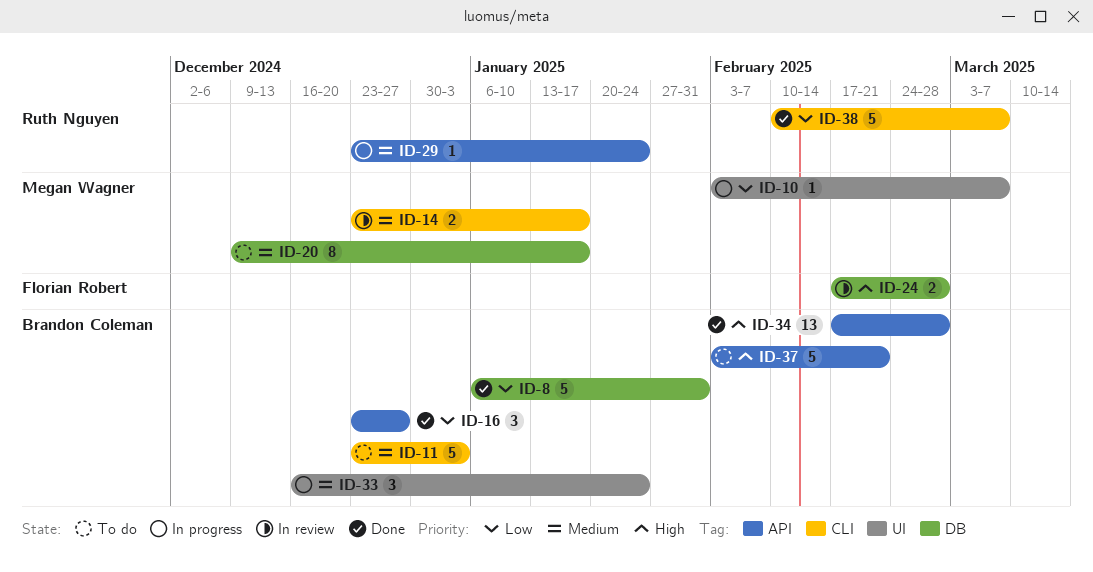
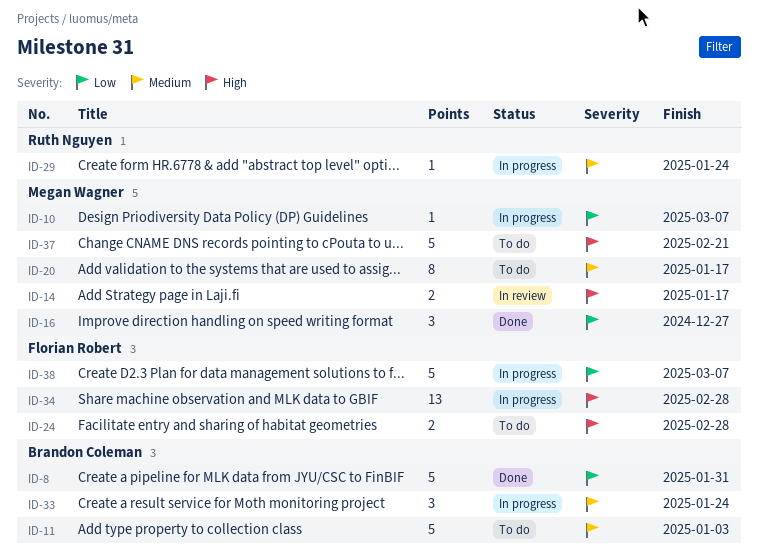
ID-14, priority: Medium -> High
ID-16, owner: Brandon Coleman -> Megan Wagner
ID-24, status: In review -> To do
ID-34, status: Done -> In progress
ID-34, owner: Brandon Coleman -> Florian Robert
ID-37, owner: Brandon Coleman -> Megan Wagner
ID-38, status: Done -> In progress
ID-38, owner: Ruth Nguyen -> Florian Robert

